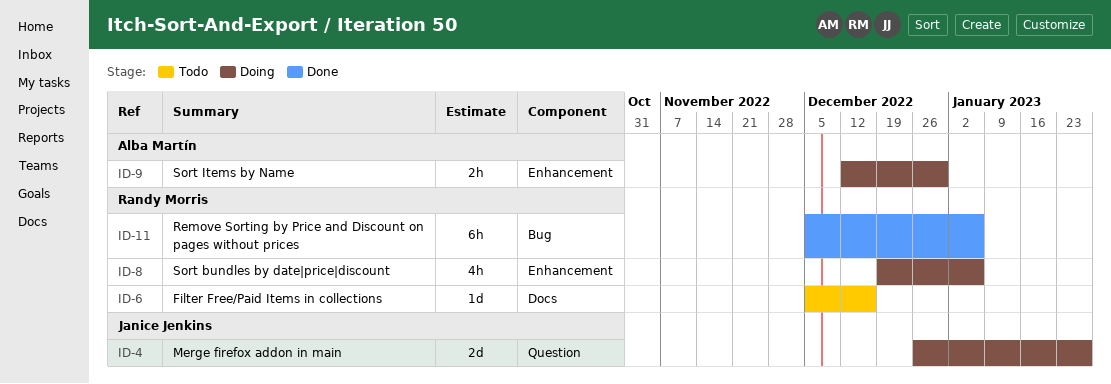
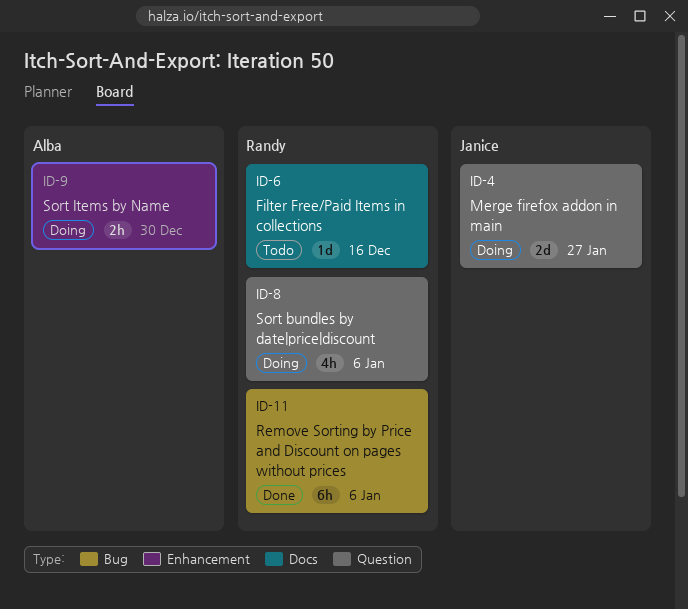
ID-8, label: Enhancement -> Question

